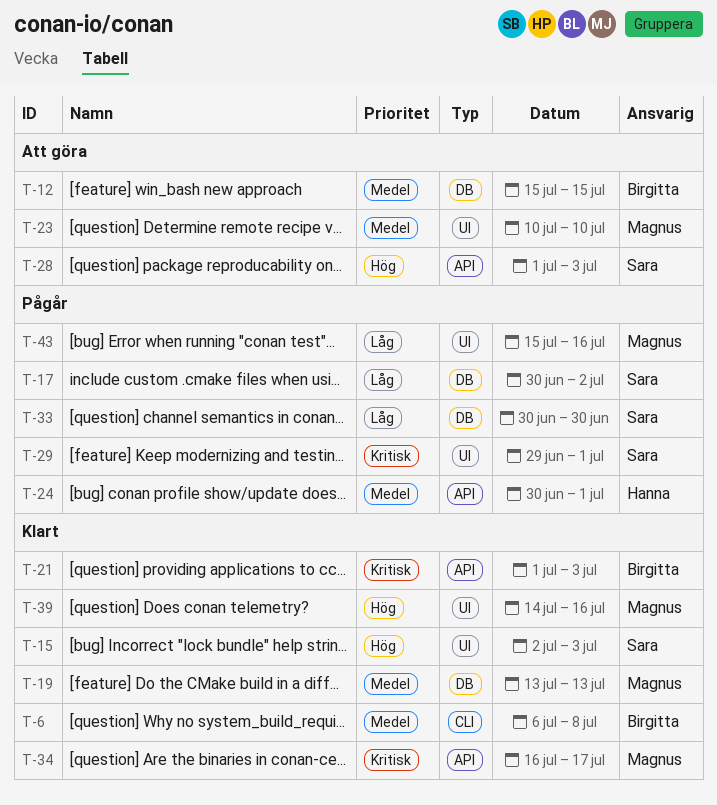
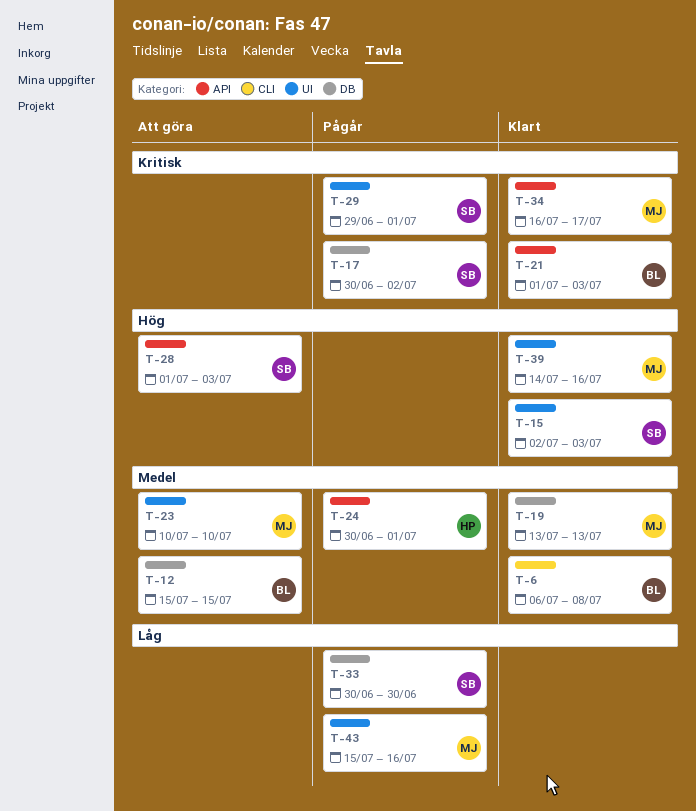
T-17, priority: Låg -> Kritisk

